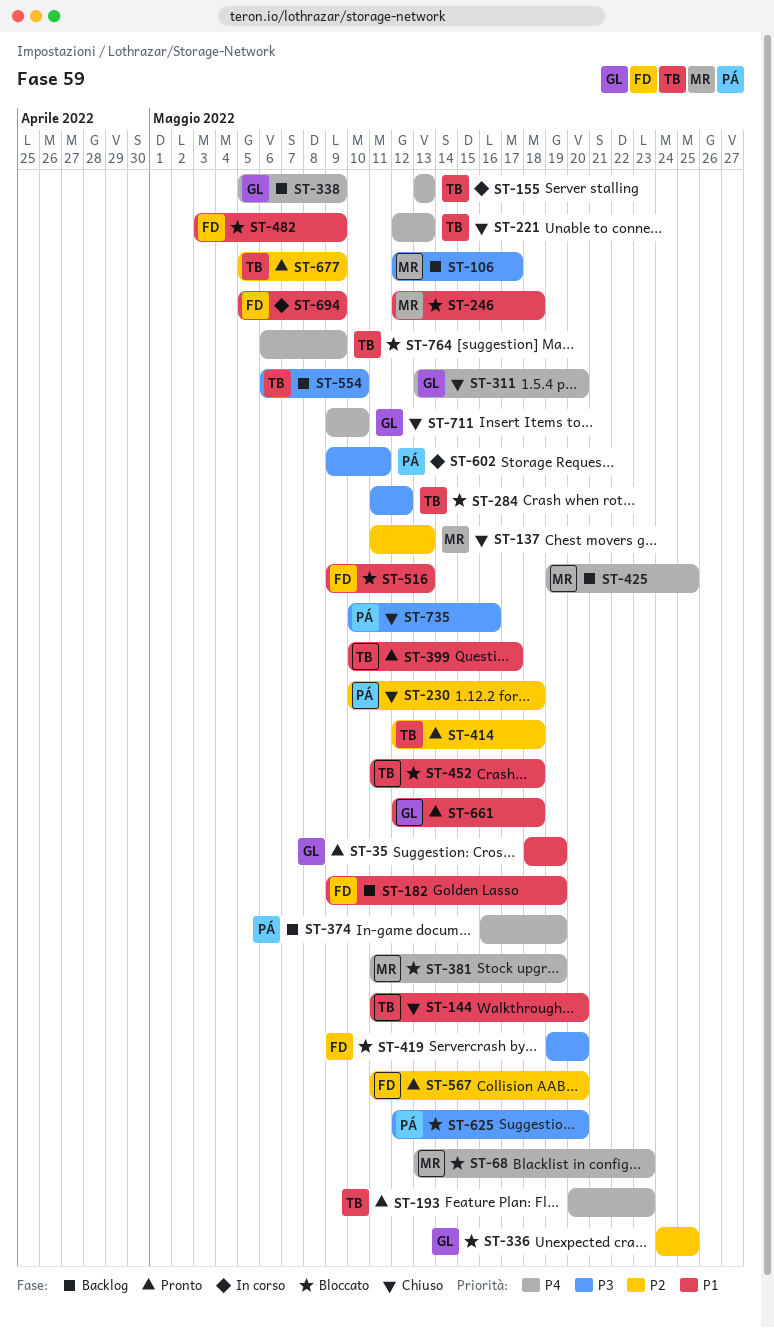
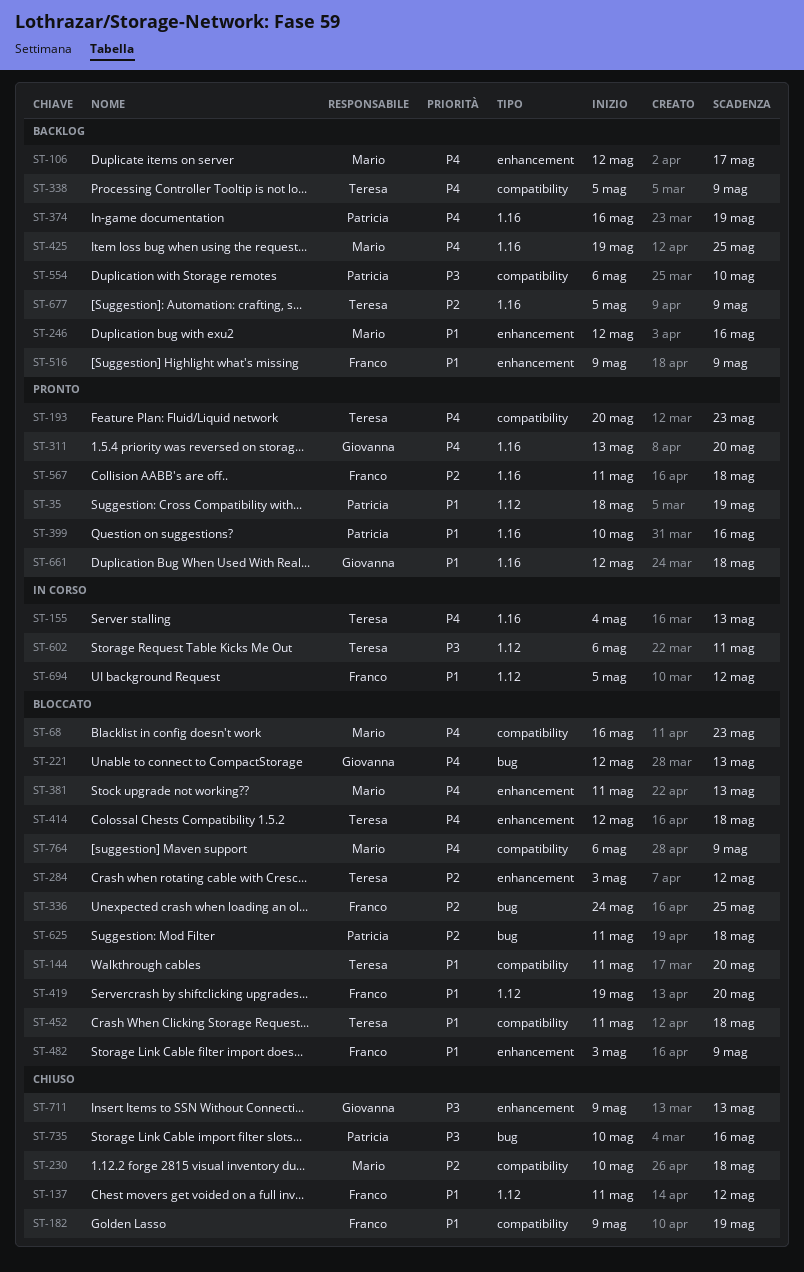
ST-35, owner: Giovanna -> Patricia
ST-68, start: May 13 -> May 16
ST-106, priority: P3 -> P4
ST-137, owner: Mario -> Franco
ST-137, priority: P2 -> P1
ST-137, due: May 13 -> May 12
ST-144, status: Chiuso -> Bloccato
ST-155, start: May 13 -> May 4
ST-182, status: Backlog -> Chiuso
ST-221, status: Chiuso -> Bloccato
ST-221, owner: Teresa -> Giovanna
ST-230, owner: Patricia -> Mario
ST-246, status: Bloccato -> Backlog
ST-246, due: May 18 -> May 16
ST-284, priority: P3 -> P2
ST-284, start: May 11 -> May 3
ST-311, status: Chiuso -> Pronto
ST-336, owner: Giovanna -> Franco
ST-338, owner: Giovanna -> Teresa
ST-381, due: May 19 -> May 13
ST-399, owner: Teresa -> Patricia
ST-399, due: May 17 -> May 16
ST-414, status: Pronto -> Bloccato
ST-414, priority: P2 -> P4
ST-419, priority: P3 -> P1
ST-516, status: Bloccato -> Backlog
ST-516, due: May 13 -> May 9
ST-554, owner: Teresa -> Patricia
ST-567, due: May 20 -> May 18
ST-602, owner: Patricia -> Teresa
ST-602, start: May 9 -> May 6
ST-625, priority: P3 -> P2
ST-625, start: May 12 -> May 11
ST-625, due: May 20 -> May 18
ST-677, status: Pronto -> Backlog
ST-694, due: May 9 -> May 12
ST-711, priority: P4 -> P3
ST-711, due: May 10 -> May 13
ST-764, owner: Teresa -> Mario

